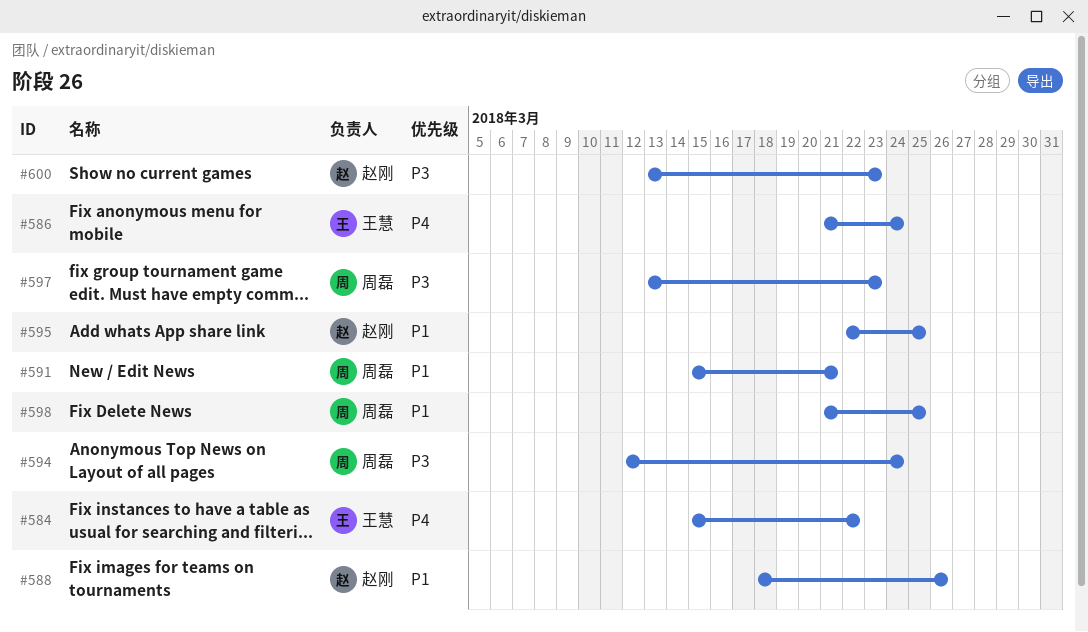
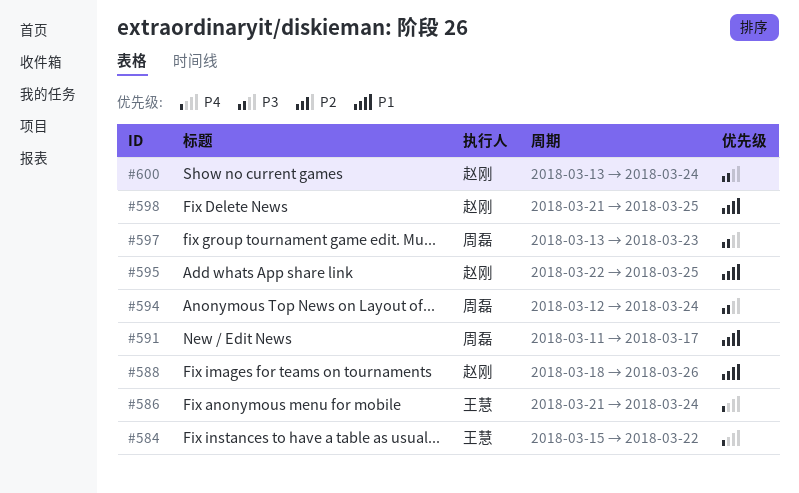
#591, start: Mar 15 -> Mar 11
#591, due: Mar 21 -> Mar 17
#598, owner: 周磊 -> 赵刚
#600, due: Mar 23 -> Mar 24

